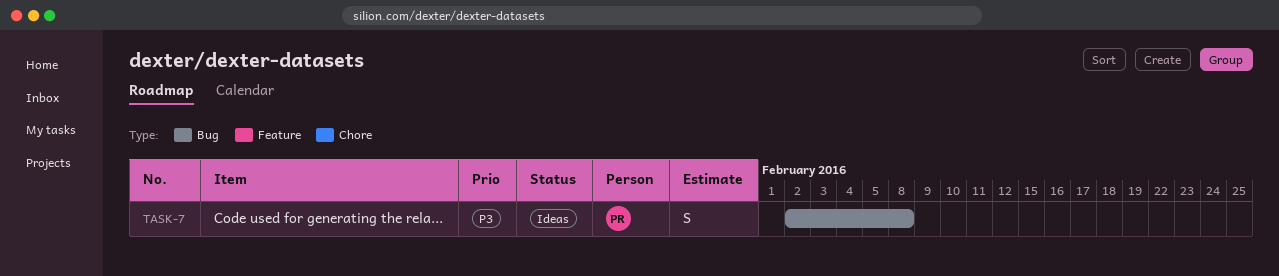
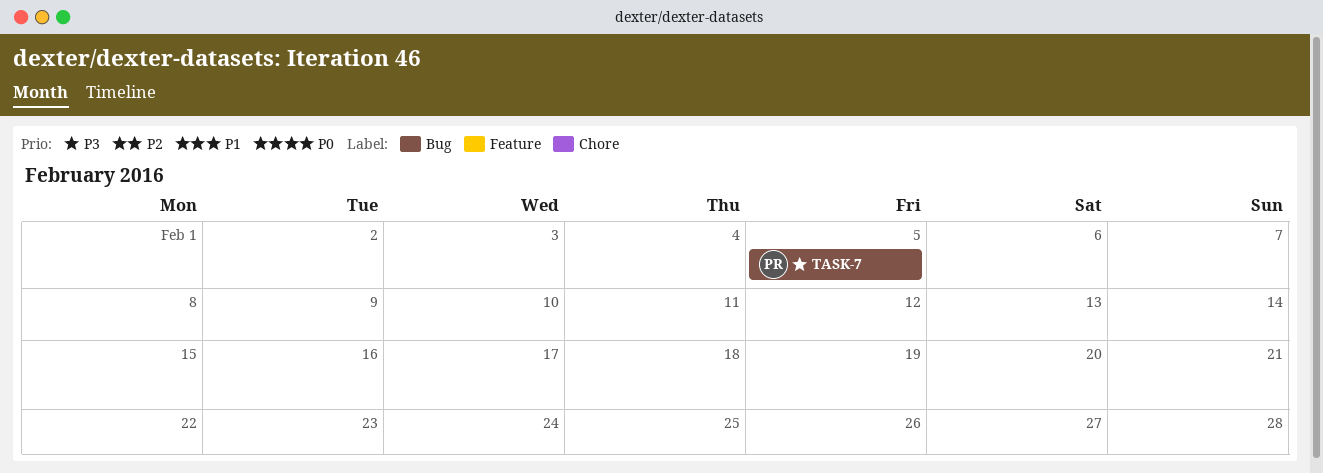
TASK-7, start: Feb 2 -> Feb 5
TASK-7, due: Feb 8 -> Feb 5

